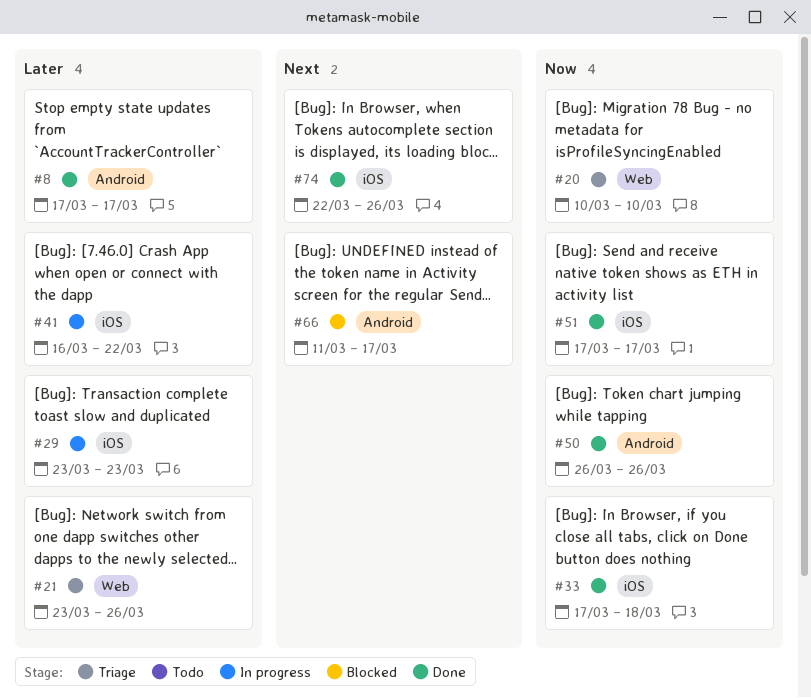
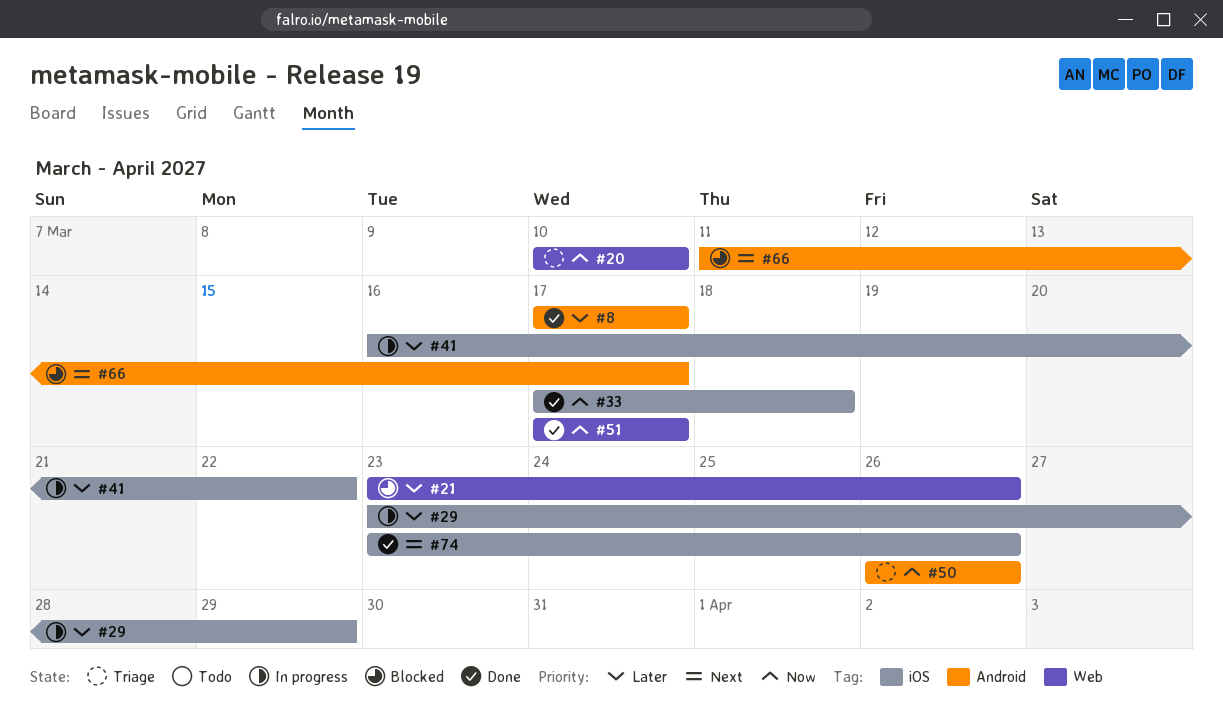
#21, status: Triage -> Blocked
#29, due: Mar 23 -> Mar 29
#50, status: Done -> Triage
#51, label: iOS -> Web
#74, start: Mar 22 -> Mar 23

